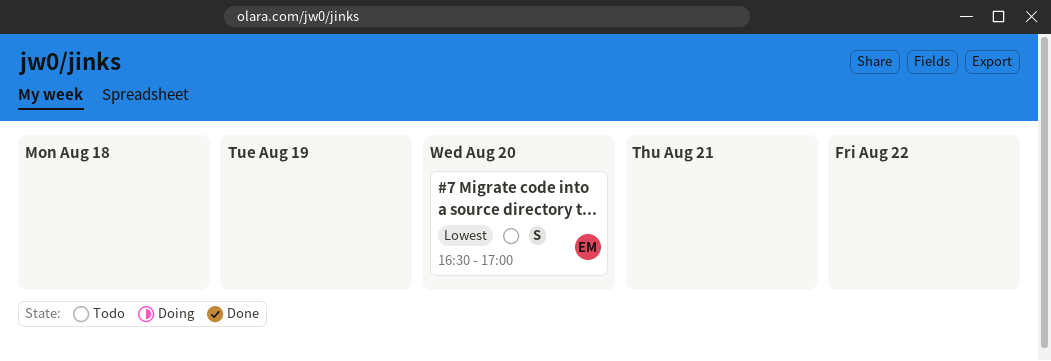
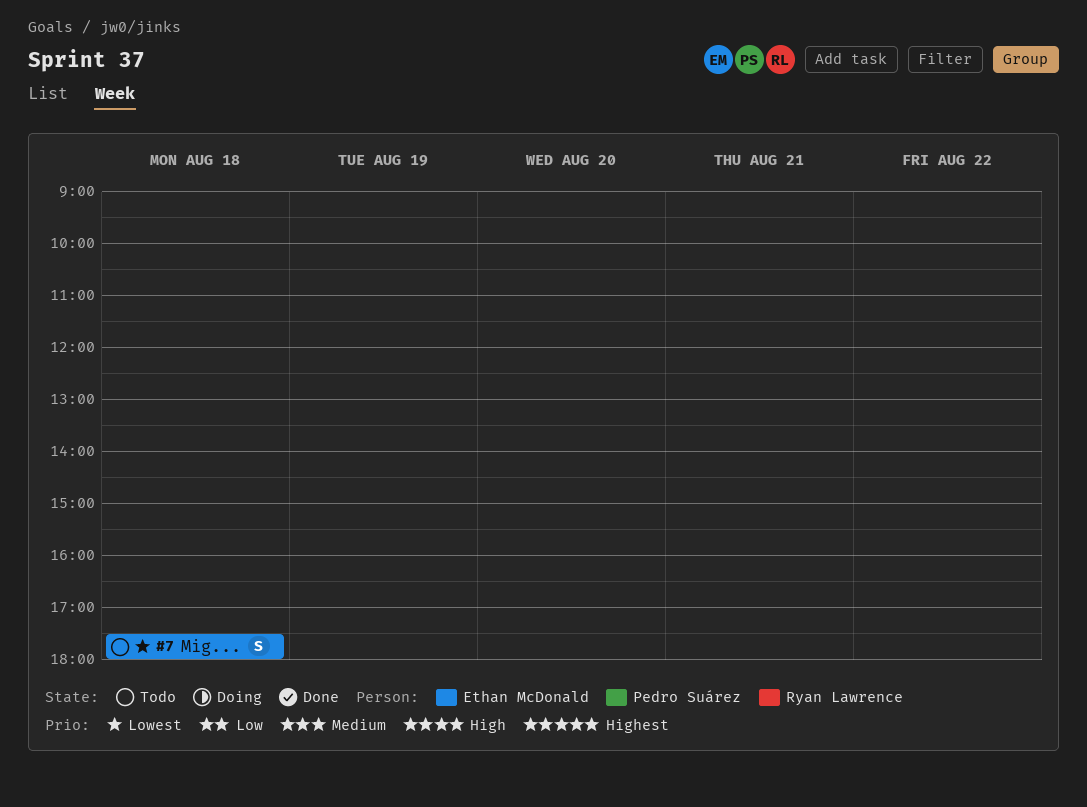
#7, day: Aug 20 -> Aug 18
#7, begins: 16:30 -> 17:30
#7, ends: 17:00 -> 18:00

